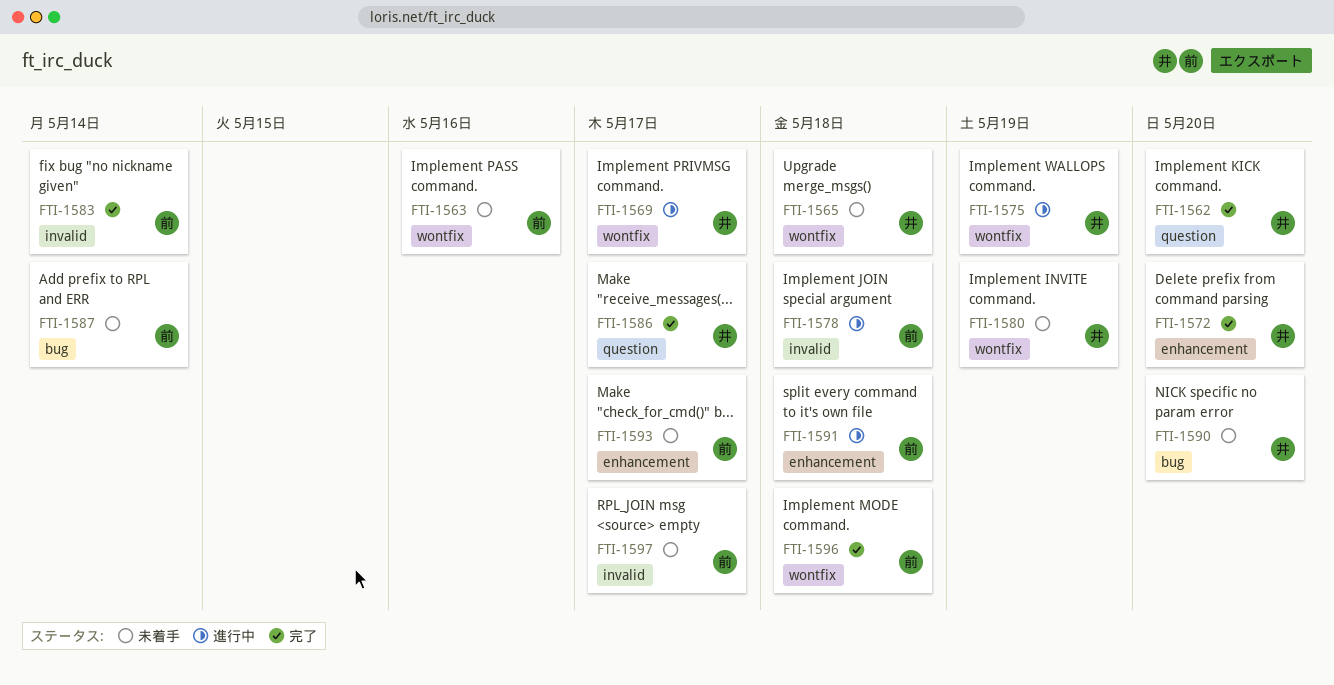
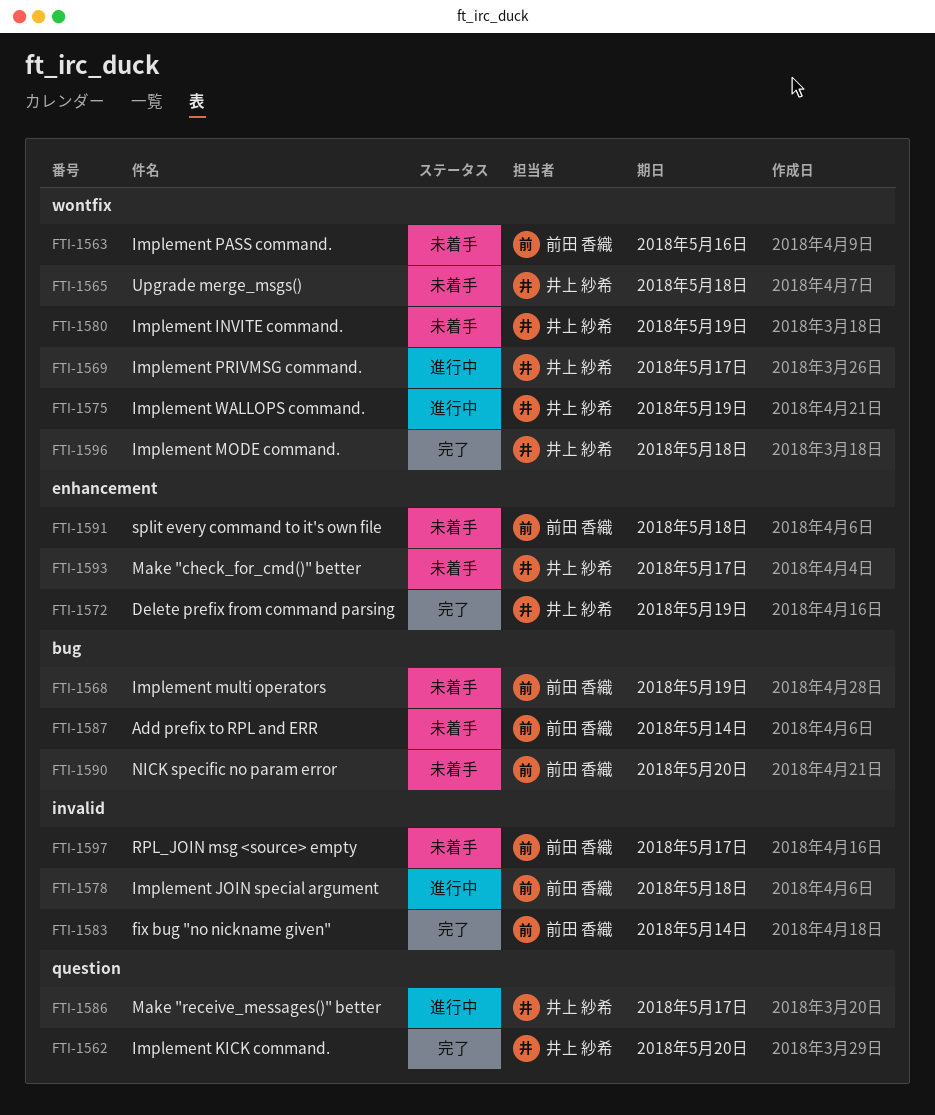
FTI-1568: none -> present
FTI-1572, due: May 20 -> May 19
FTI-1586, status: 完了 -> 進行中
FTI-1590, owner: 井上 紗希 -> 前田 香織
FTI-1591, status: 進行中 -> 未着手
FTI-1593, owner: 前田 香織 -> 井上 紗希
FTI-1596, owner: 前田 香織 -> 井上 紗希

